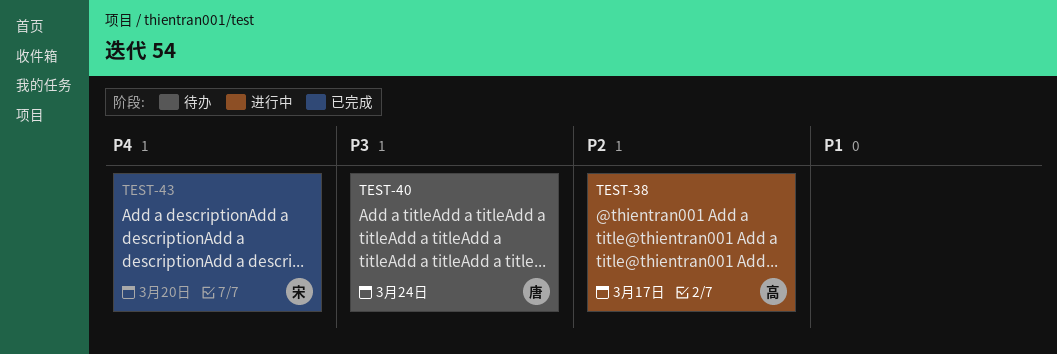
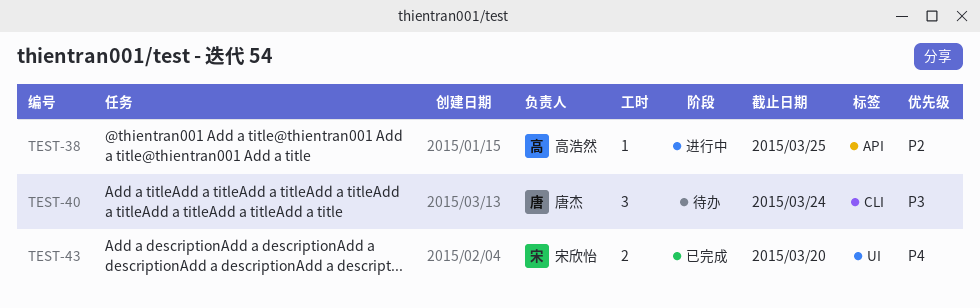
TEST-38, due: Mar 17 -> Mar 25

